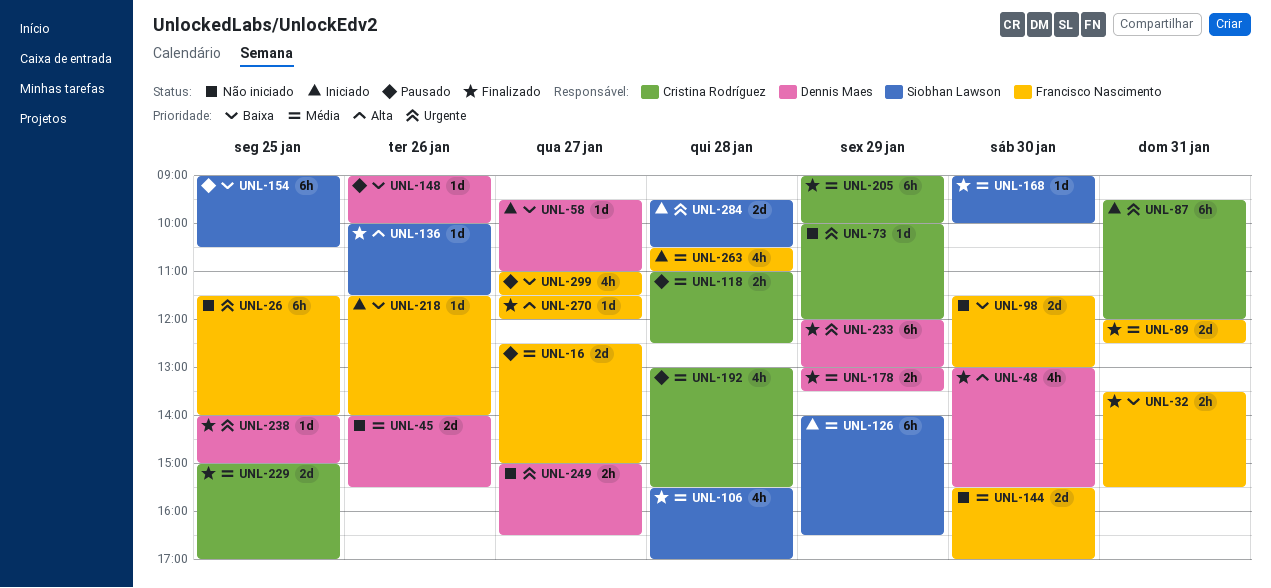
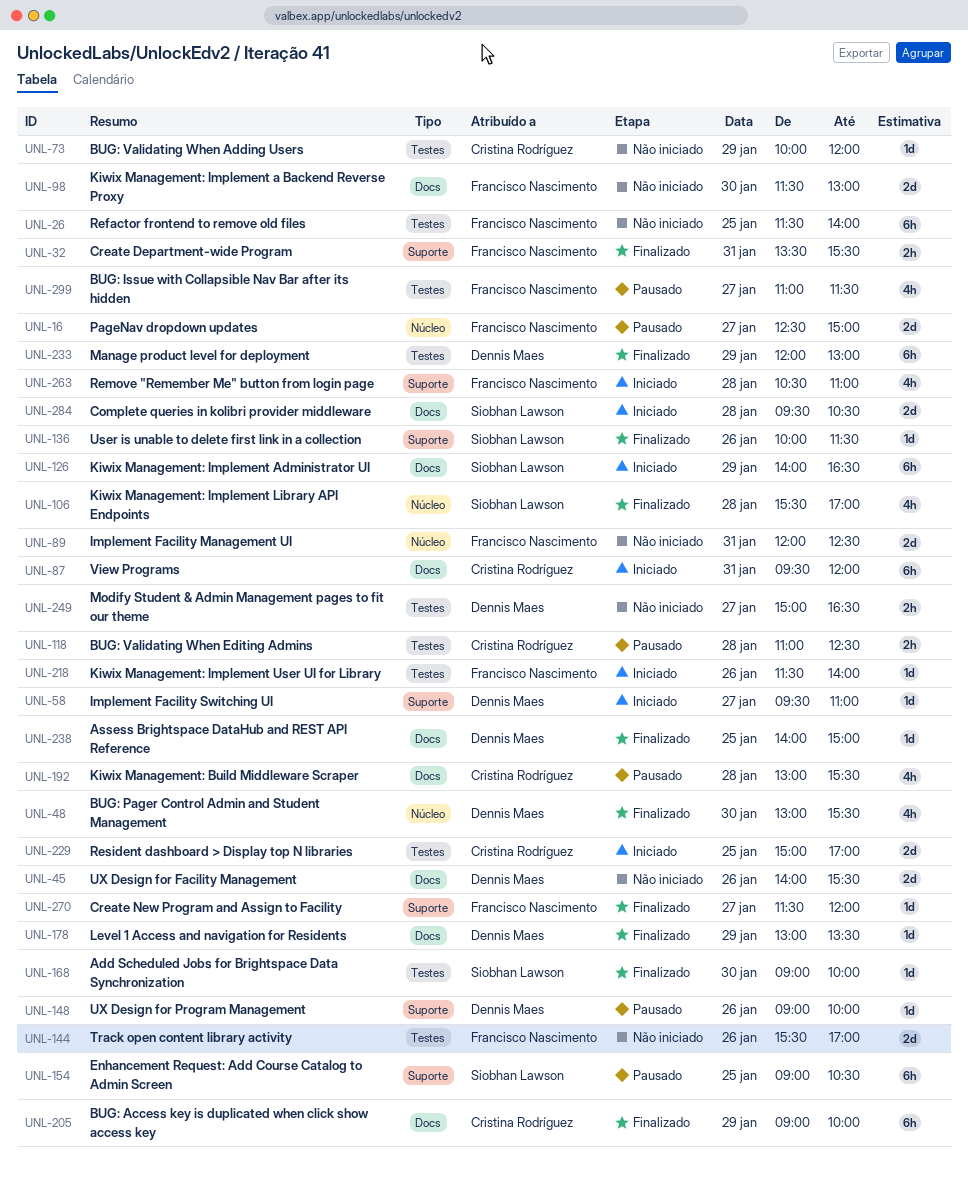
UNL-89, status: Finalizado -> Não iniciado
UNL-144, day: Jan 30 -> Jan 26
UNL-178, estimate: 2h -> 1d
UNL-229, status: Finalizado -> Iniciado

